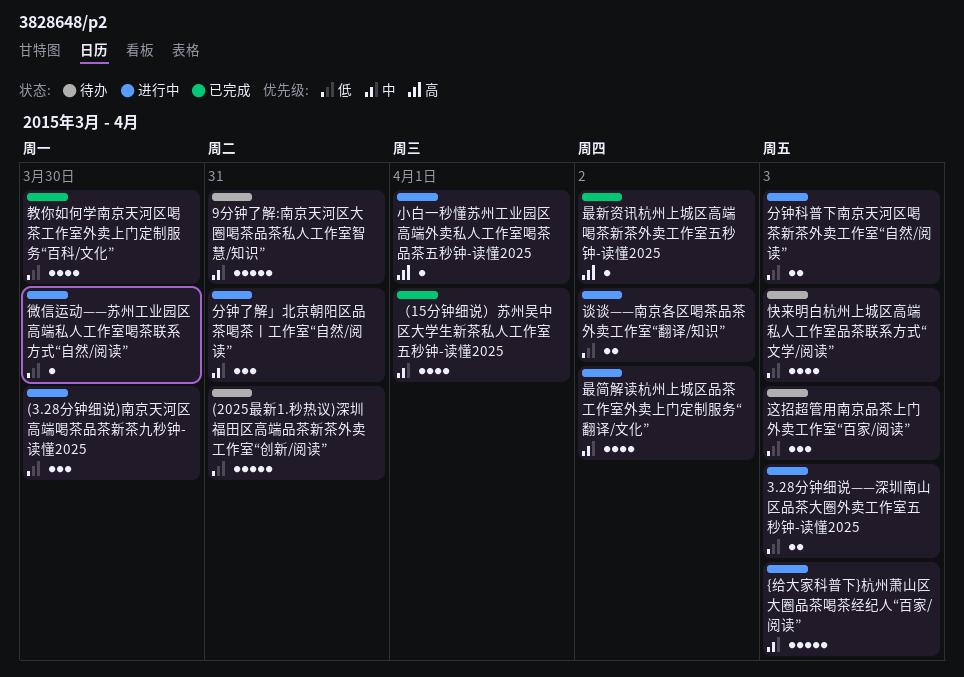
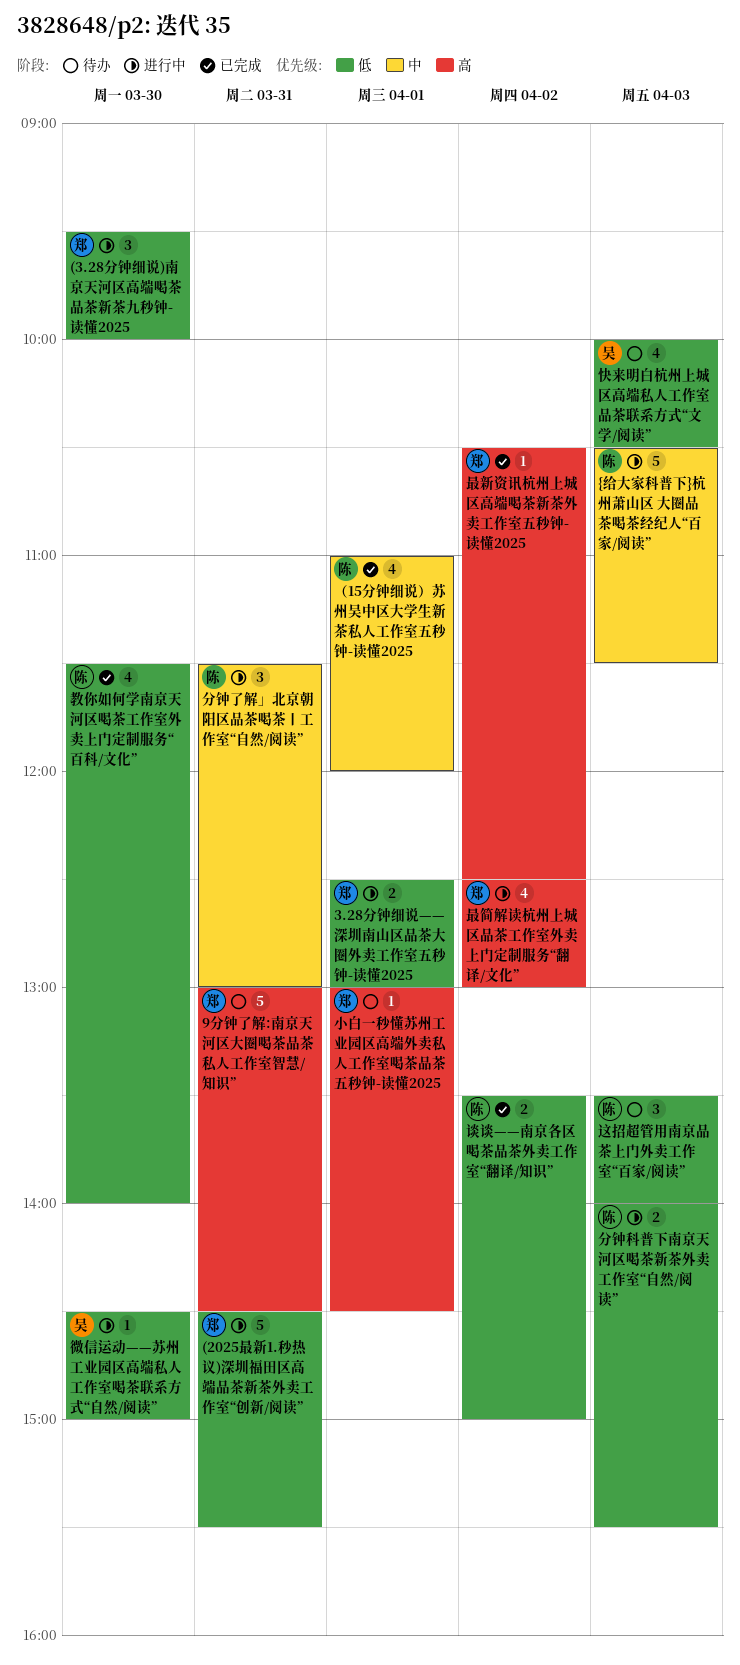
(2025最新1.秒热议)深圳福田区高端品茶新茶外卖工作室“创新/阅读”, status: 待办 -> 进行中
3.28分钟细说——深圳南山区品茶大圈外卖工作室五秒钟-读懂2025, day: Apr 3 -> Apr 1
9分钟了解:南京天河区大圈喝茶品茶私人工作室智慧/知识”, priority: 中 -> 高
小白一秒懂苏州工业园区高端外卖私人工作室喝茶品茶五秒钟-读懂2025, status: 进行中 -> 待办
最简解读杭州上城区品茶工作室外卖上门定制服务“翻译/文化”, priority: 中 -> 高
谈谈——南京各区喝茶品茶外卖工作室“翻译/知识”, status: 进行中 -> 已完成

